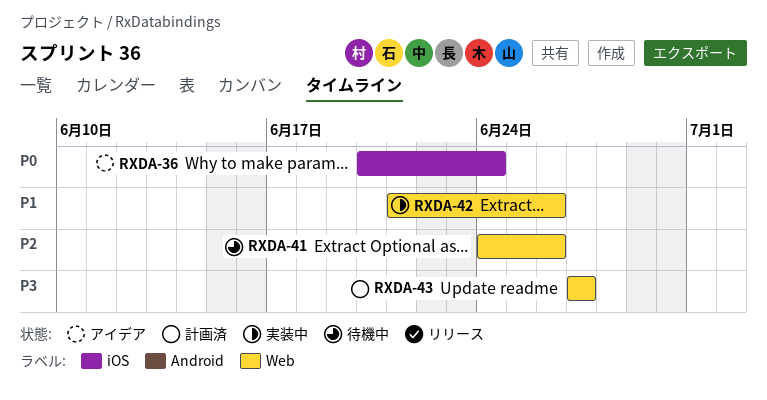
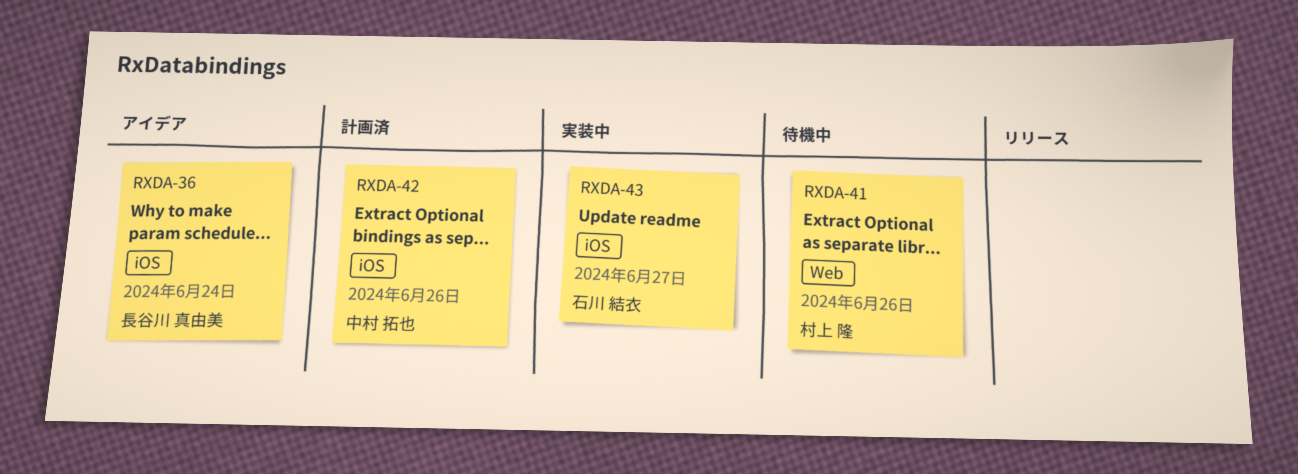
RXDA-42, status: 実装中 -> 計画済
RXDA-42, label: Web -> iOS
RXDA-43, status: 計画済 -> 実装中
RXDA-43, label: Web -> iOS

